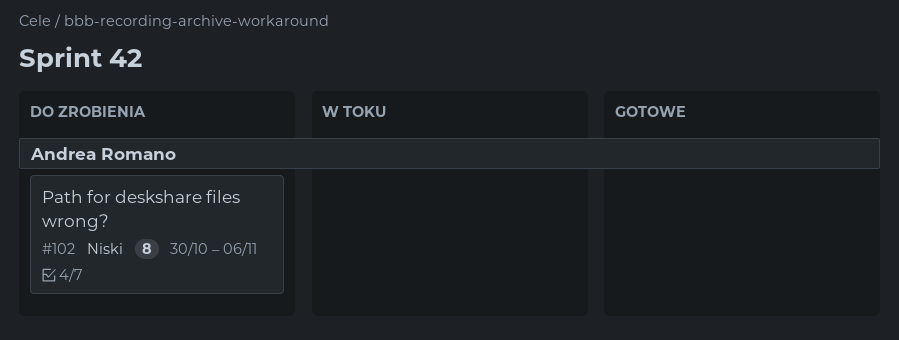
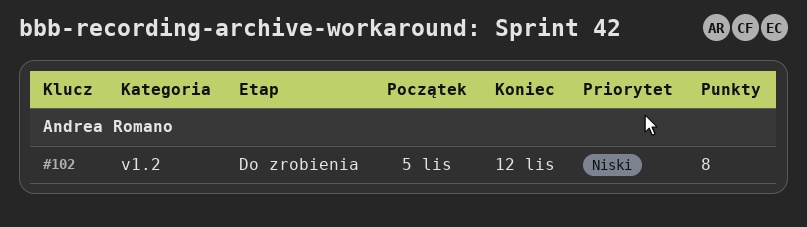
#102, start: Oct 30 -> Nov 5
#102, due: Nov 6 -> Nov 12

